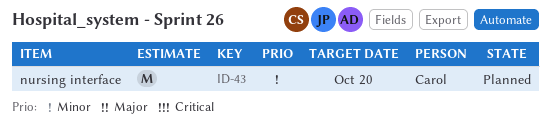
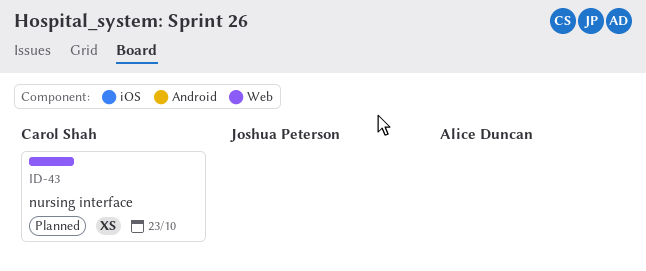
ID-43, estimate: M -> XS
ID-43, due: Oct 20 -> Oct 23

